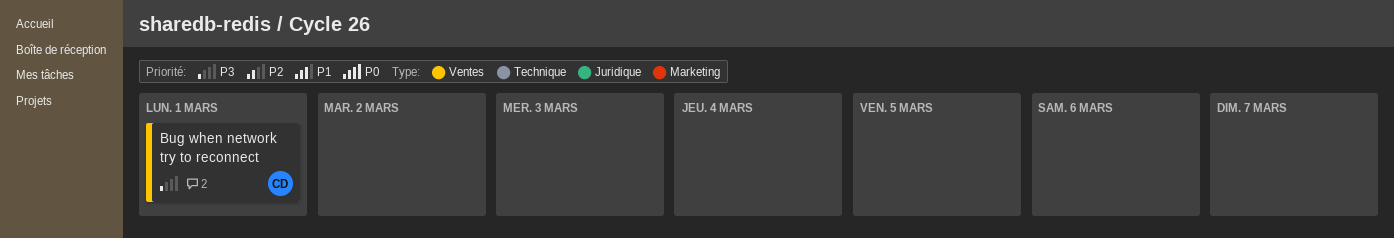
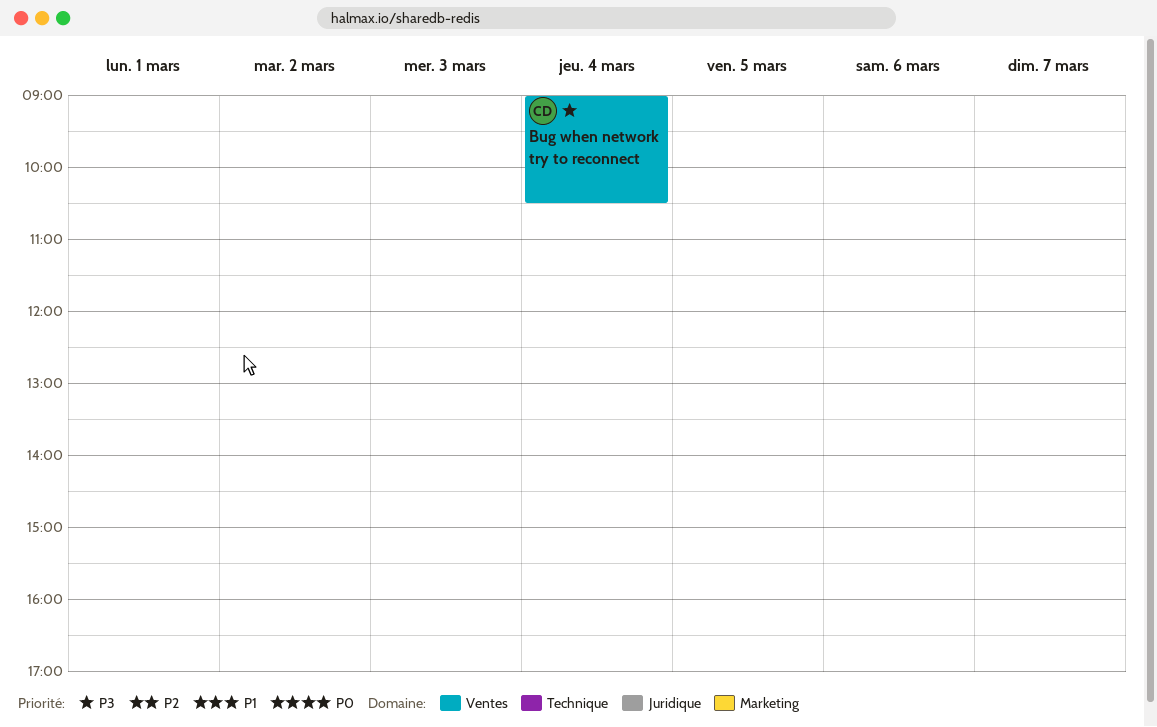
Bug when network try to reconnect, day: Mar 1 -> Mar 4

